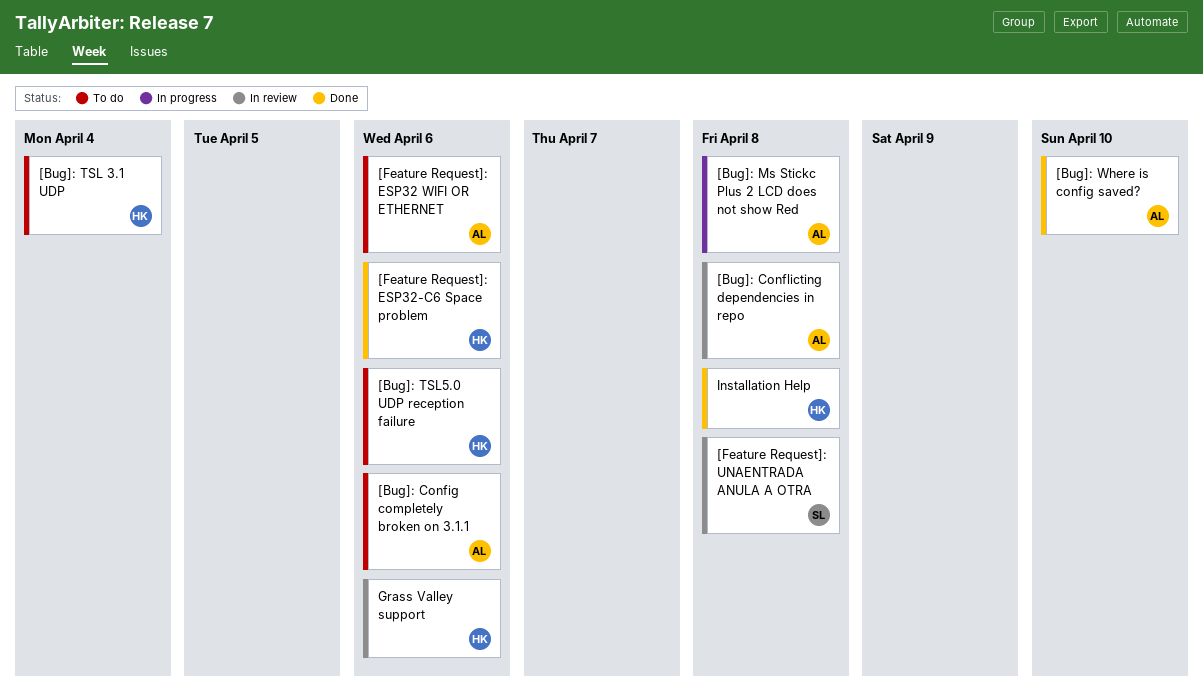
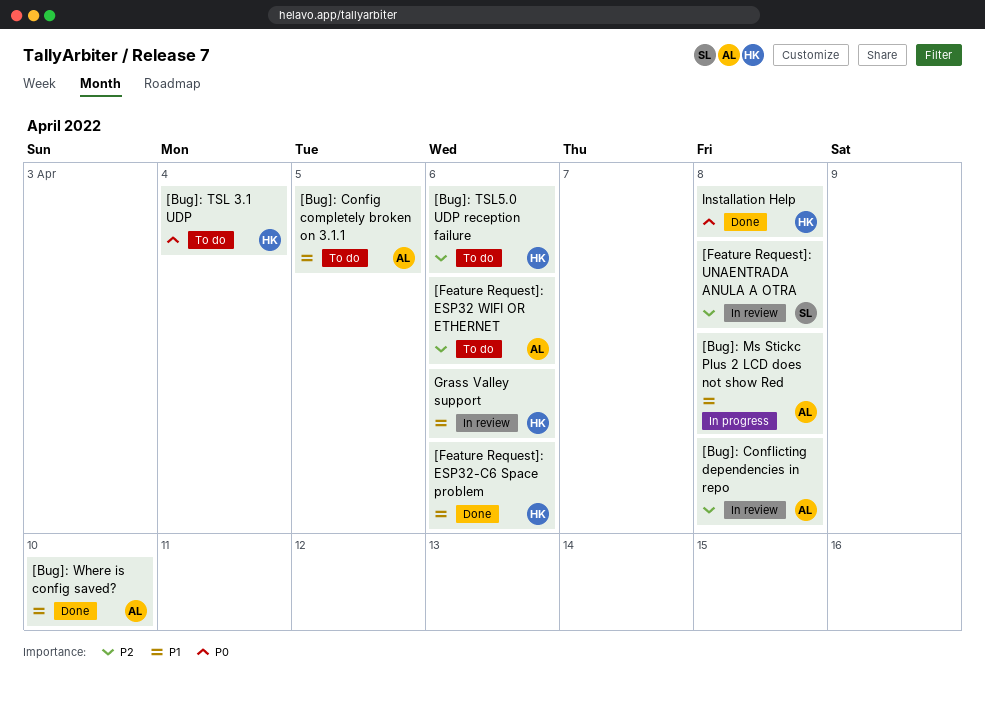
[Bug]: Config completely broken on 3.1.1, due: Apr 6 -> Apr 5

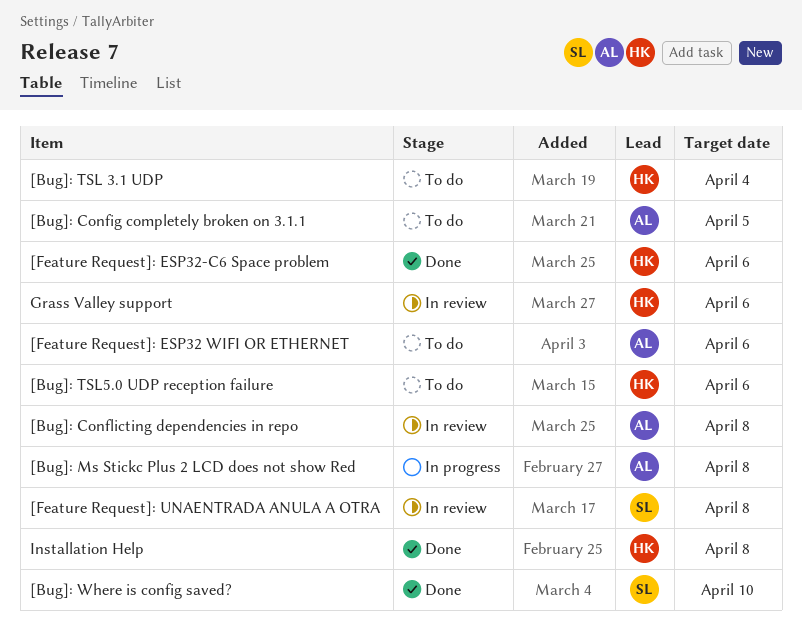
[Bug]: Where is config saved?, owner: AL -> SL

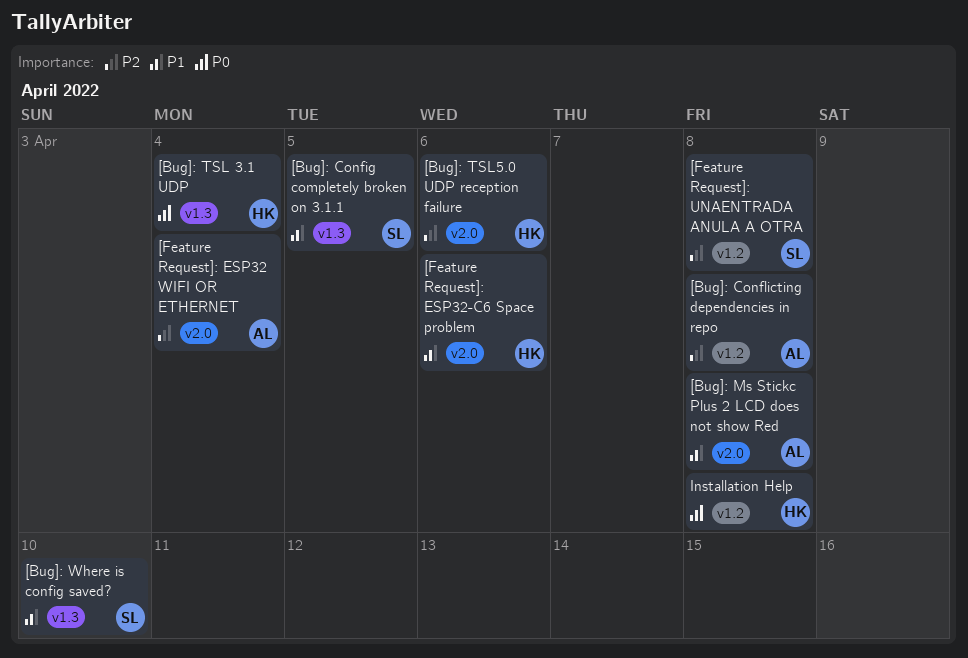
[Bug]: Config completely broken on 3.1.1, owner: AL -> SL
[Feature Request]: ESP32 WIFI OR ETHERNET, due: Apr 6 -> Apr 4
Grass Valley support: present -> none

